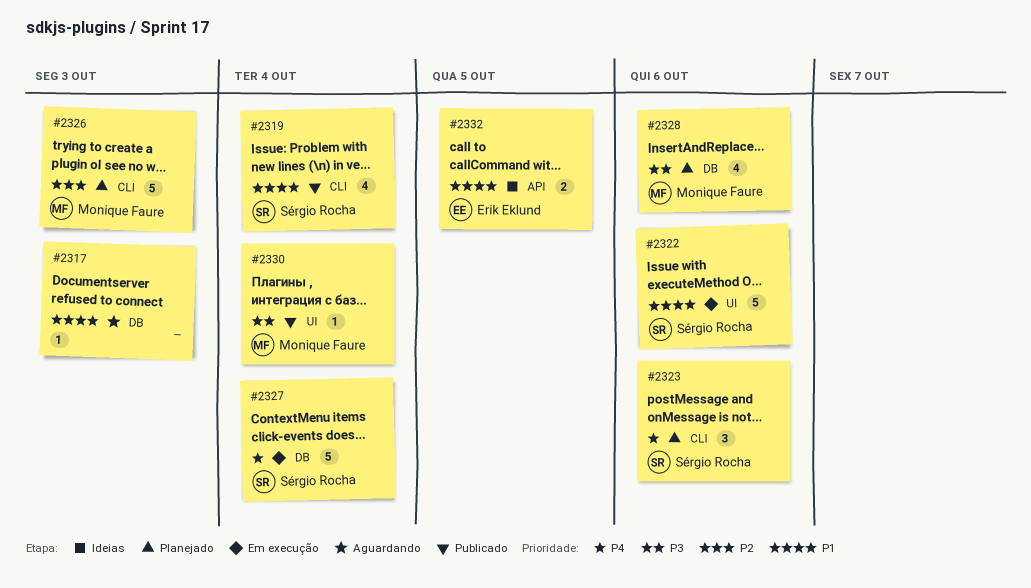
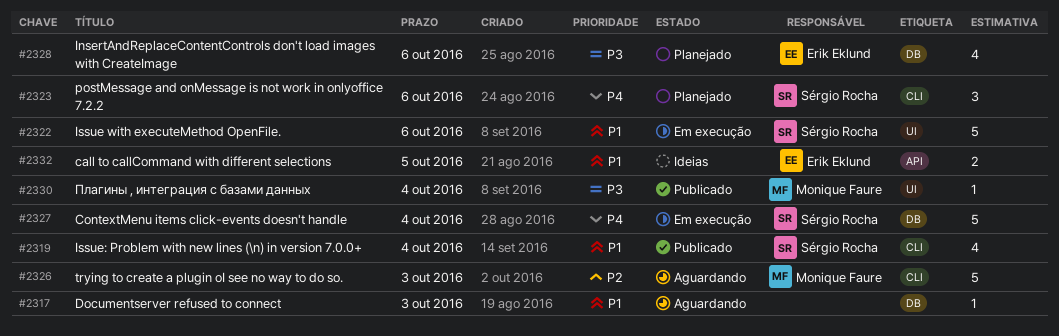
#2326, status: Planejado -> Aguardando
#2328, owner: Monique Faure -> Erik Eklund

